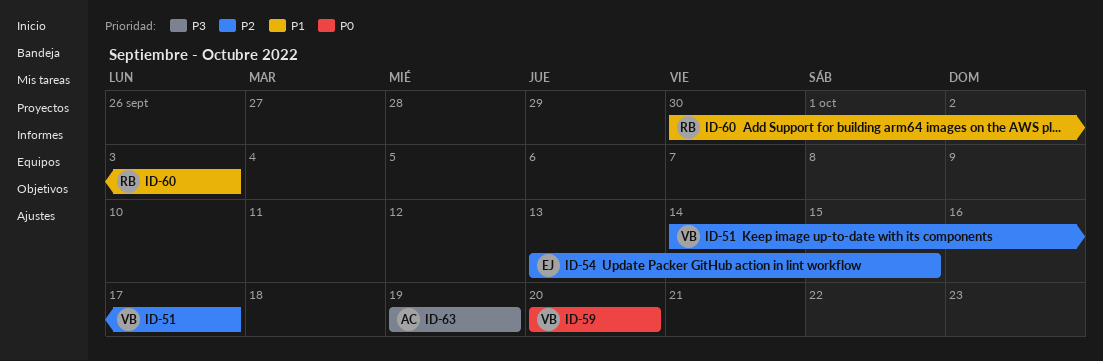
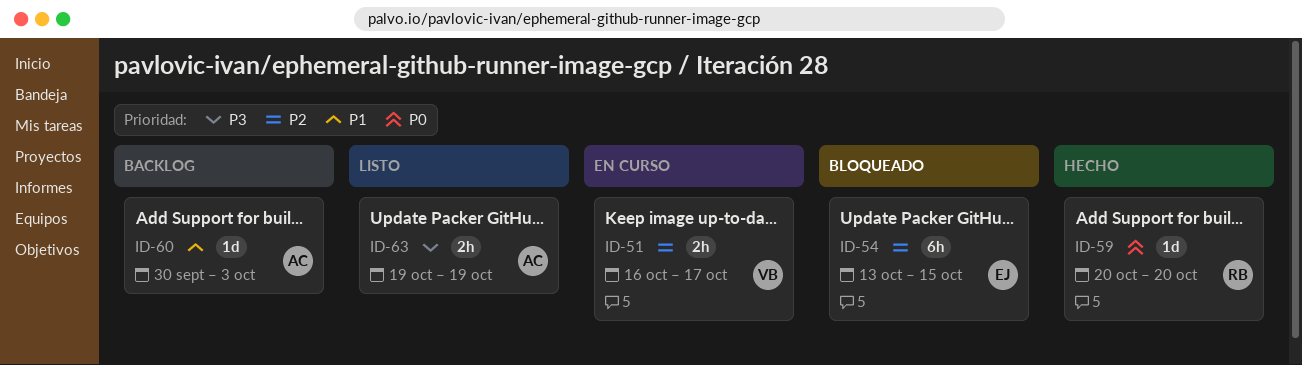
ID-51, start: Oct 14 -> Oct 16
ID-59, owner: VB -> RB
ID-60, owner: RB -> AC

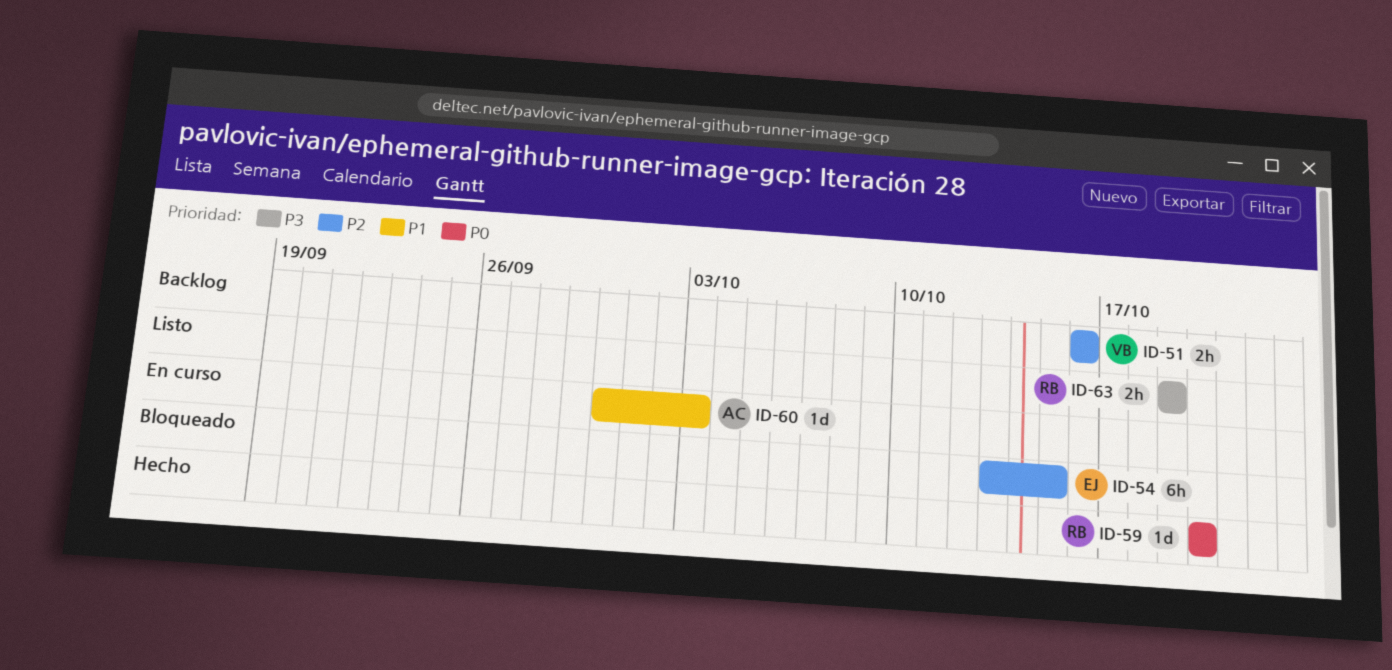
ID-51, status: En curso -> Backlog
ID-51, due: Oct 17 -> Oct 16
ID-60, status: Backlog -> En curso
ID-63, owner: AC -> RB

